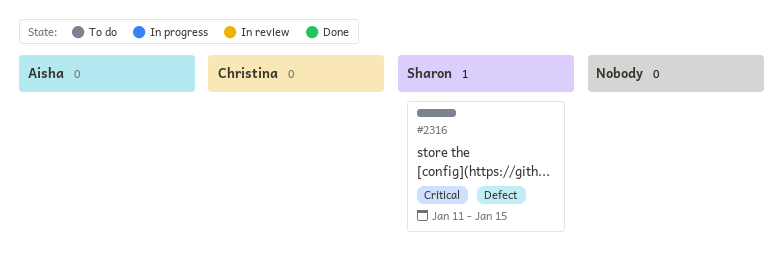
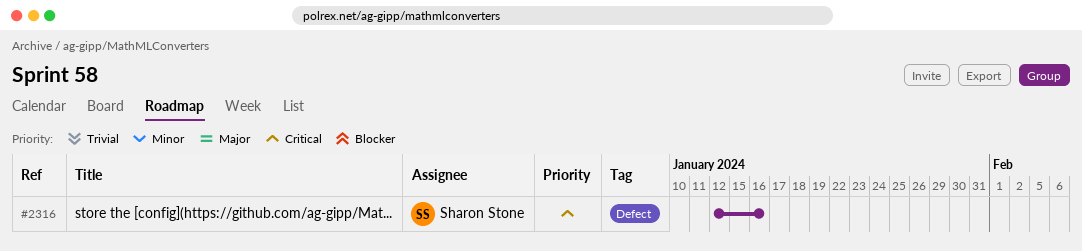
#2316, start: Jan 11 -> Jan 12
#2316, due: Jan 15 -> Jan 16

